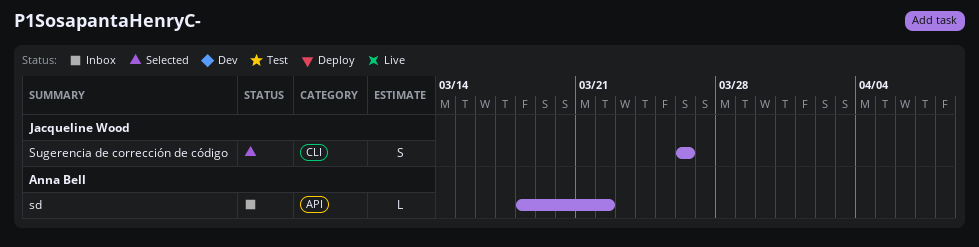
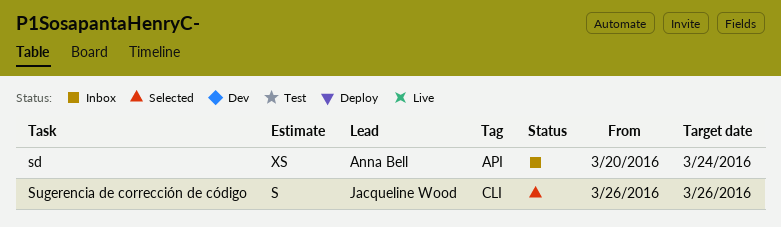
sd, estimate: L -> XS
sd, start: Mar 18 -> Mar 20
sd, due: Mar 22 -> Mar 24

